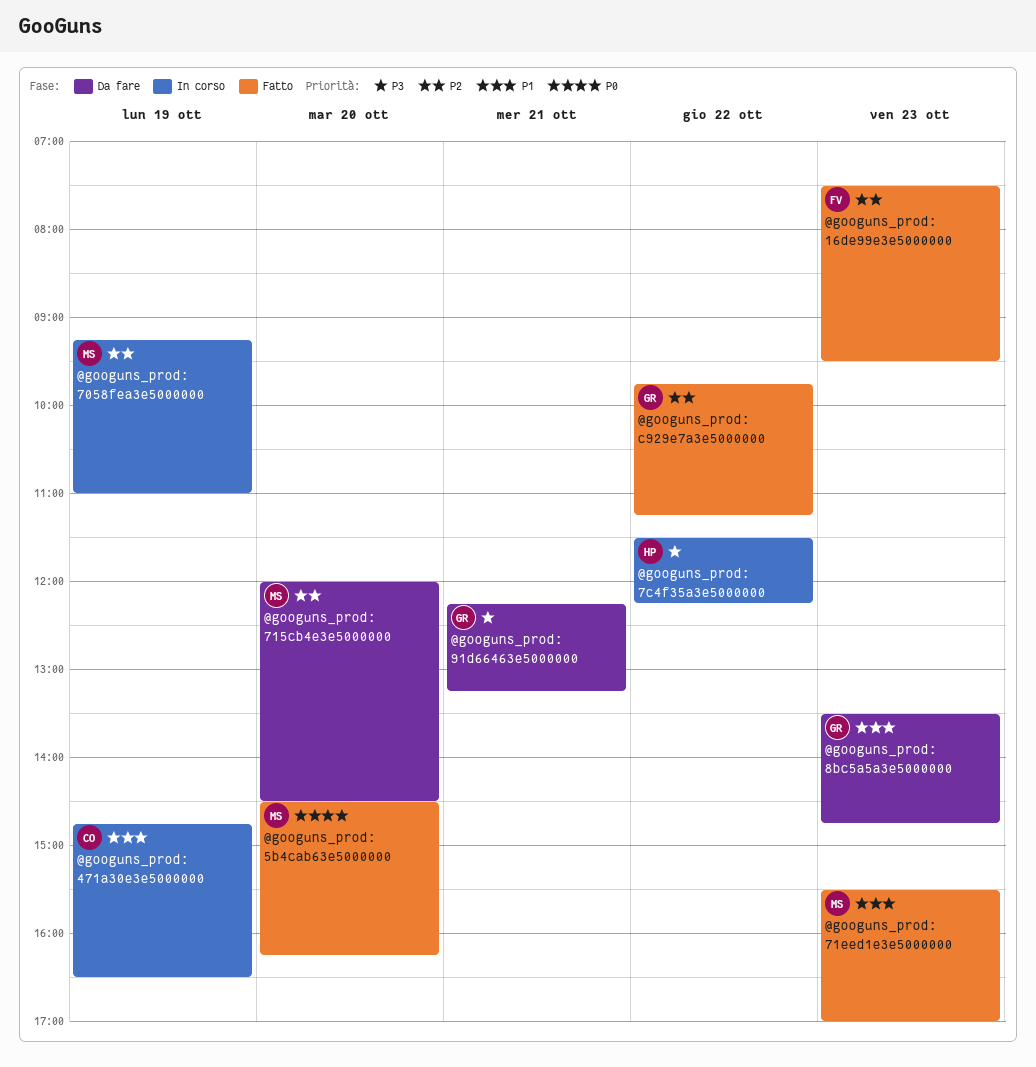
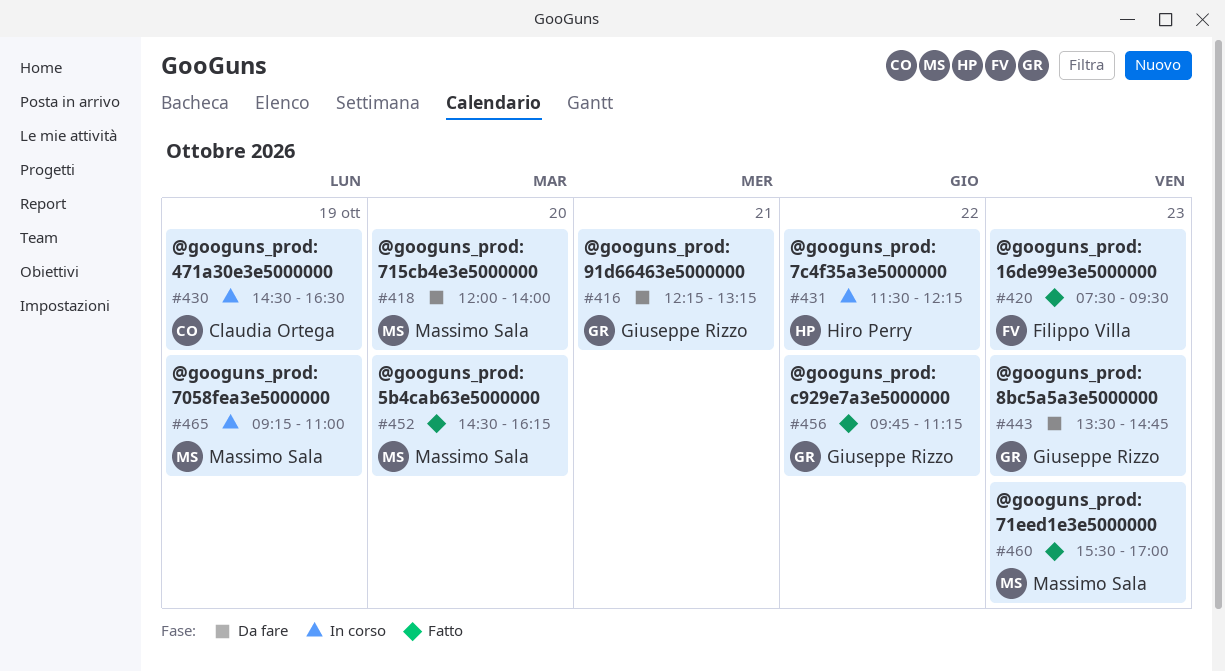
@googuns_prod: 471a30e3e5000000, begins: 14:45 -> 14:30
@googuns_prod: 715cb4e3e5000000, ends: 14:30 -> 14:00

